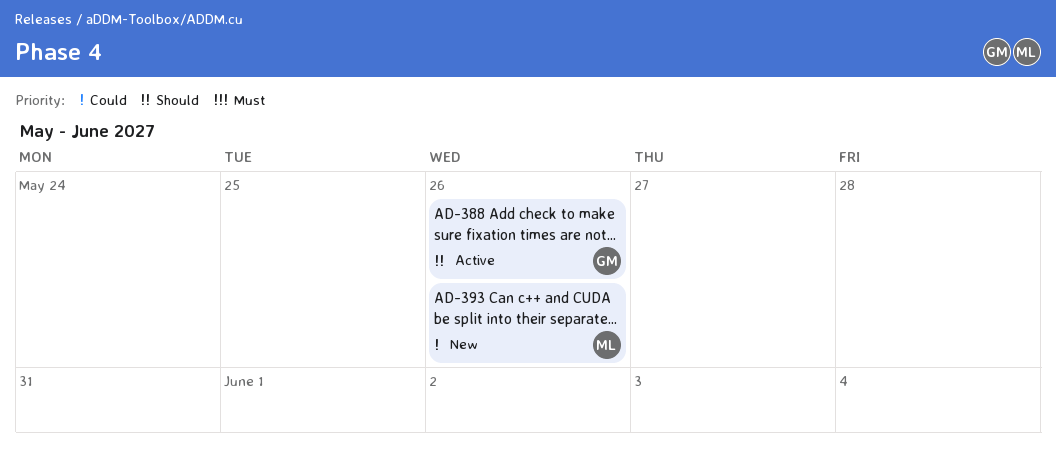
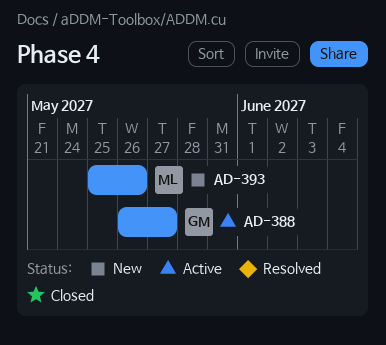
AD-388, due: May 26 -> May 27

